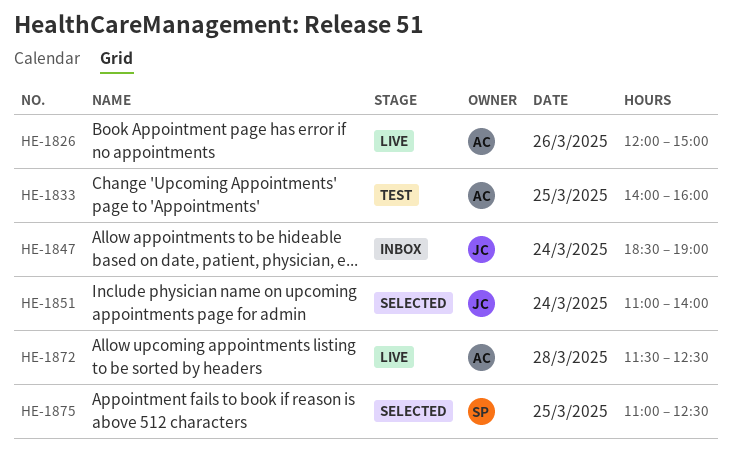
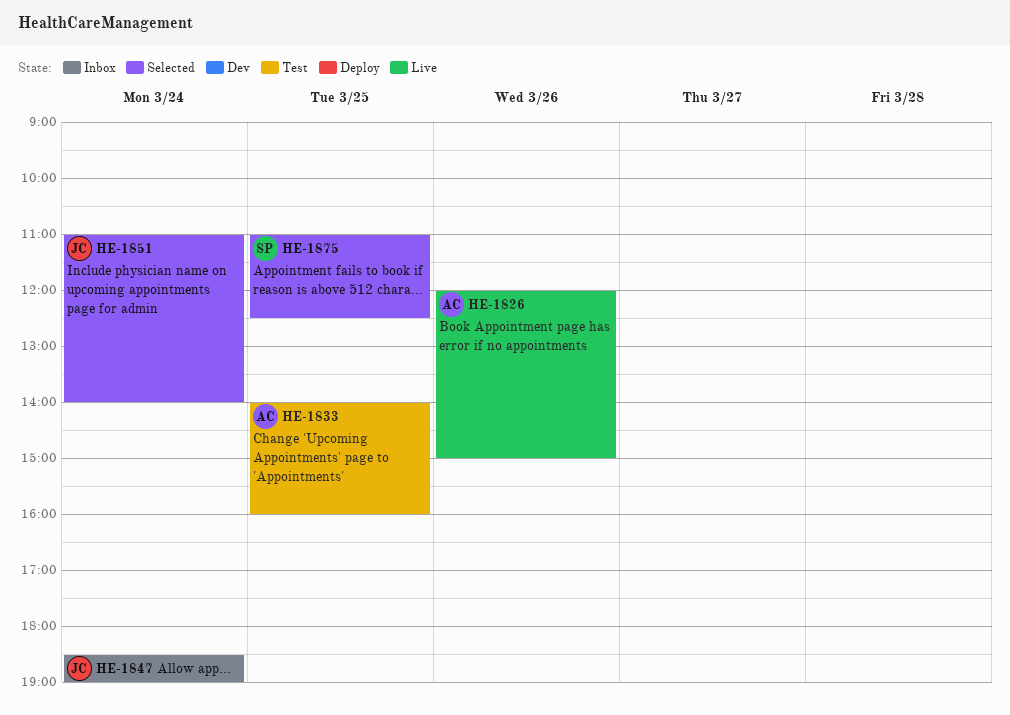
HE-1872: present -> none

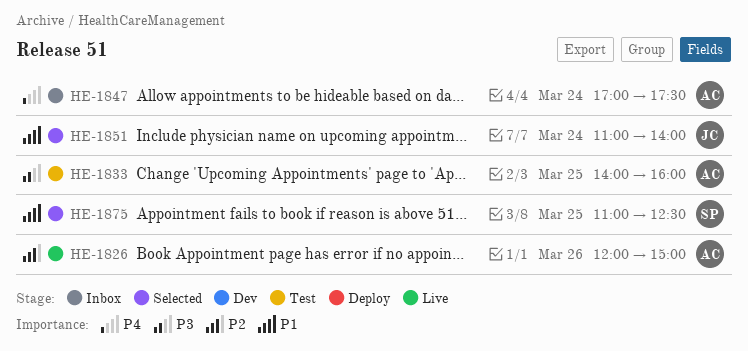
HE-1847, owner: JC -> AC
HE-1847, begins: 18:30 -> 17:00
HE-1847, ends: 19:00 -> 17:30

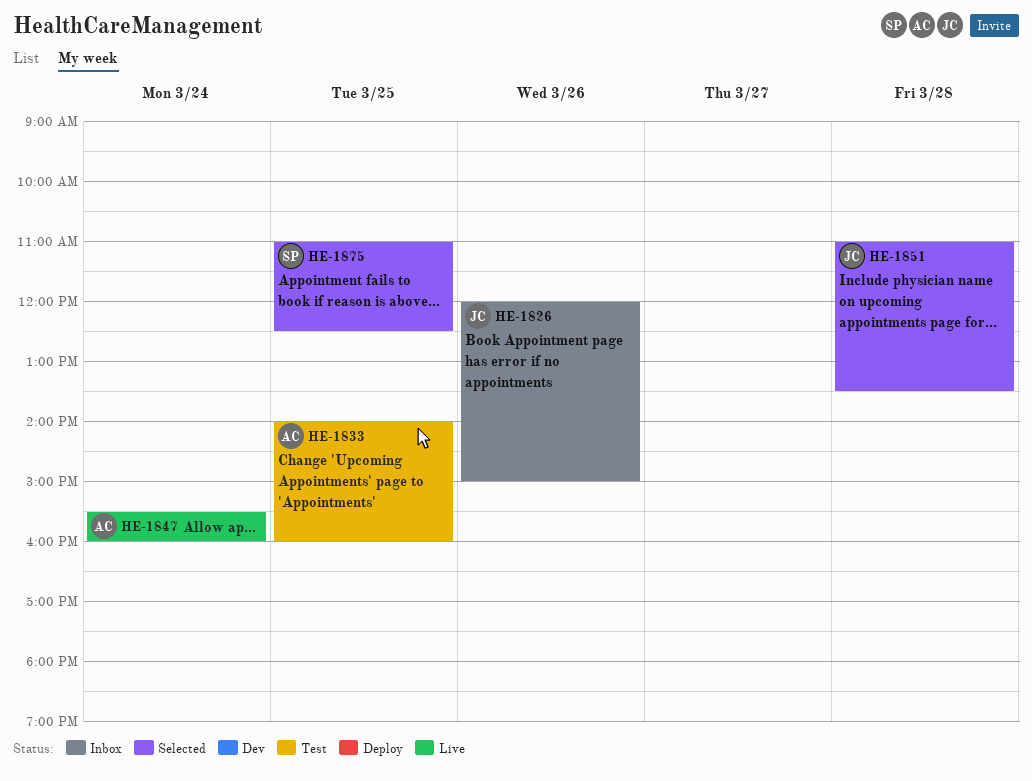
HE-1826, status: Live -> Inbox
HE-1826, owner: AC -> JC
HE-1847, status: Inbox -> Live
HE-1847, begins: 17:00 -> 15:30
HE-1847, ends: 17:30 -> 16:00
HE-1851, day: Mar 24 -> Mar 28
HE-1851, ends: 14:00 -> 13:30

